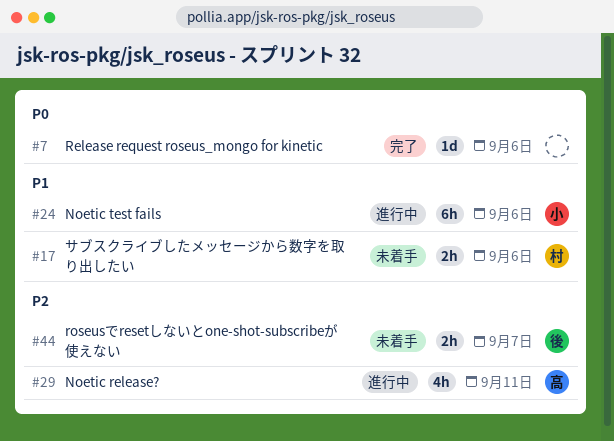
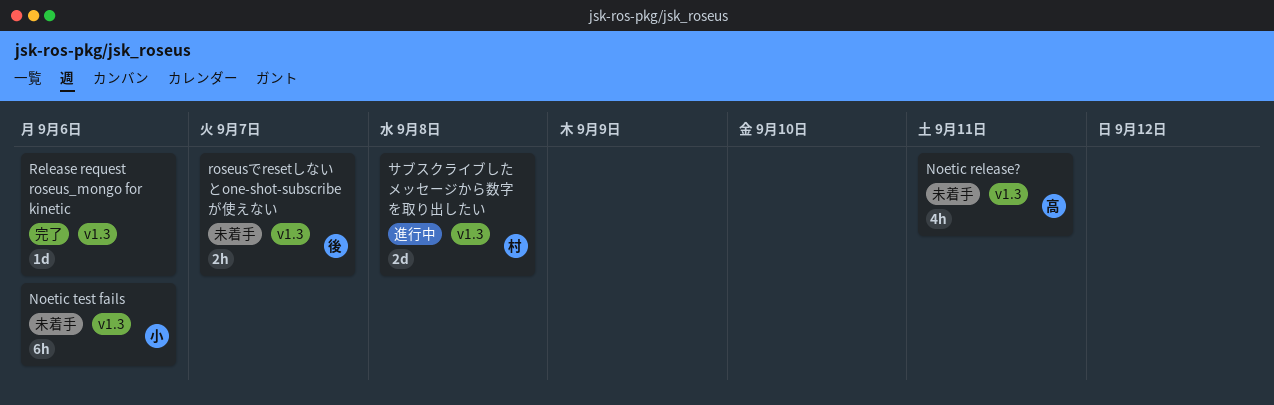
Noetic release?, status: 進行中 -> 未着手
Noetic test fails, status: 進行中 -> 未着手
サブスクライブしたメッセージから数字を取り出したい, status: 未着手 -> 進行中
サブスクライブしたメッセージから数字を取り出したい, estimate: 2h -> 2d
サブスクライブしたメッセージから数字を取り出したい, due: Sep 6 -> Sep 8

